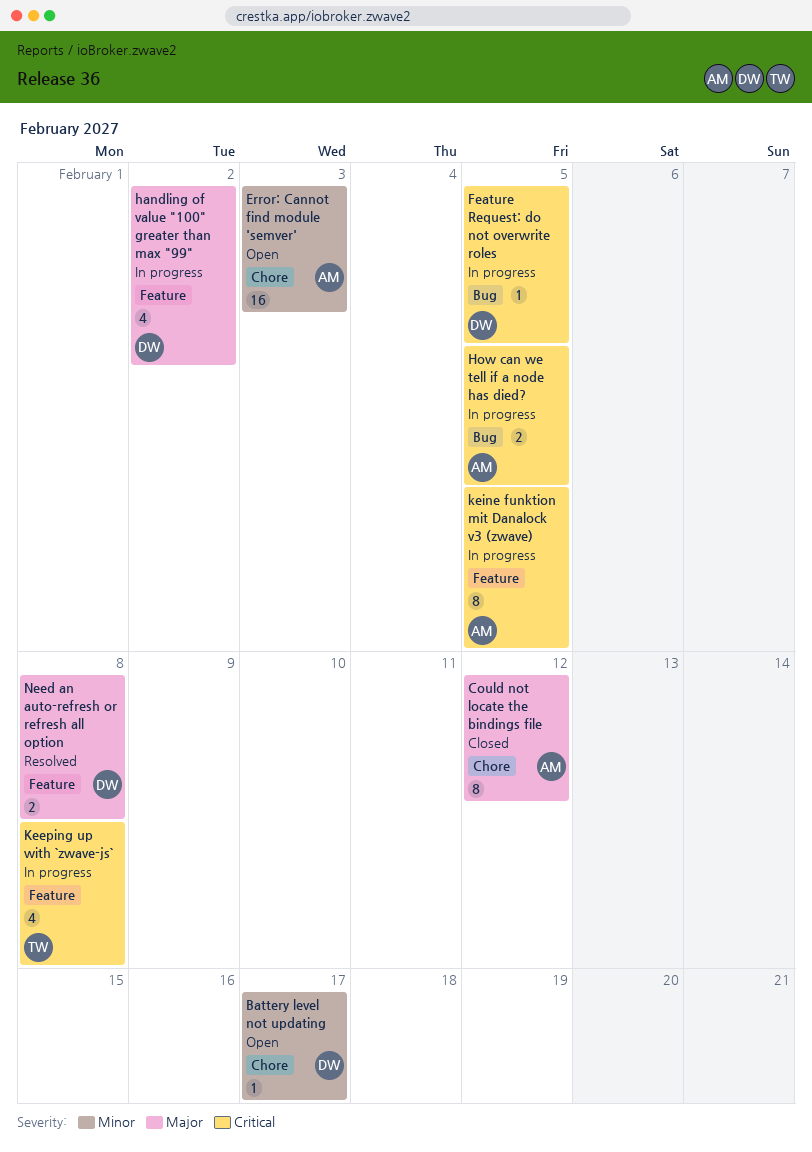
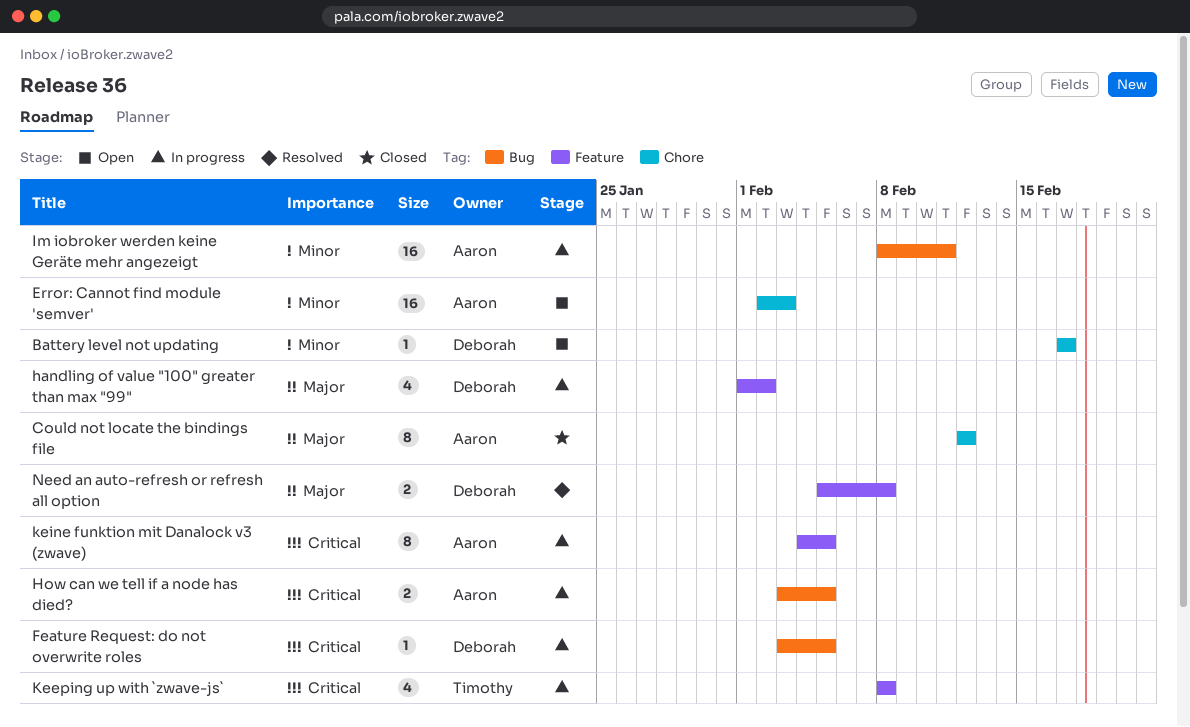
Im iobroker werden keine Geräte mehr angezeigt: none -> present

